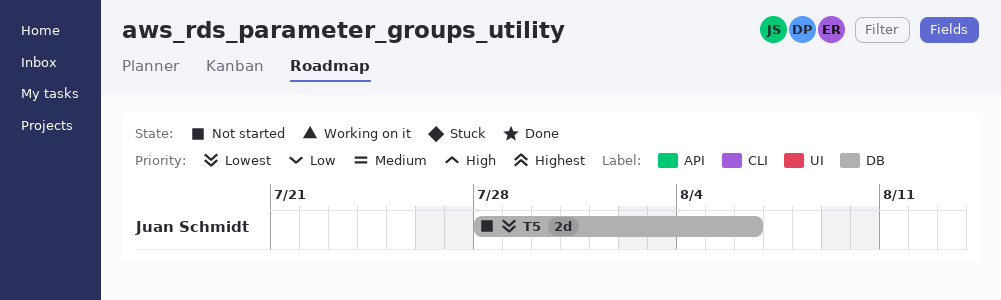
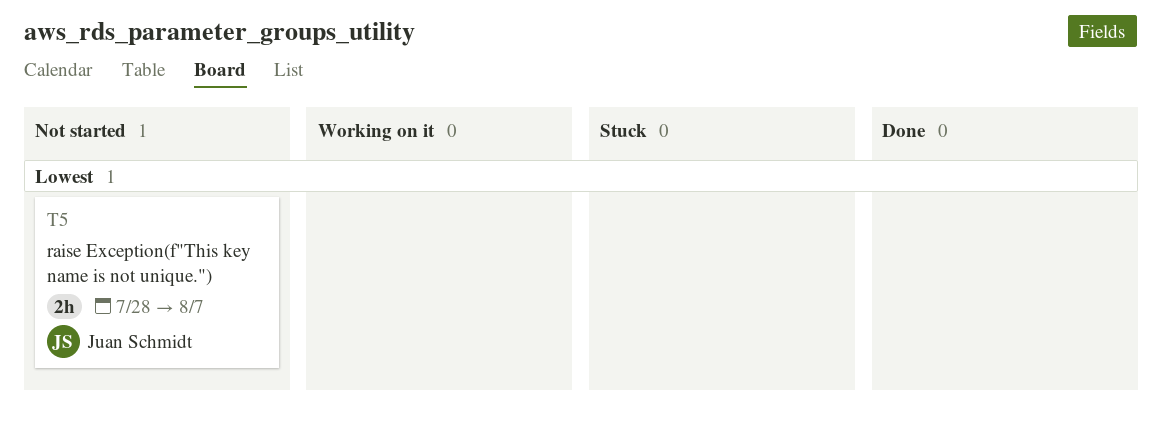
T5, estimate: 2d -> 2h
T5, due: Aug 6 -> Aug 7

